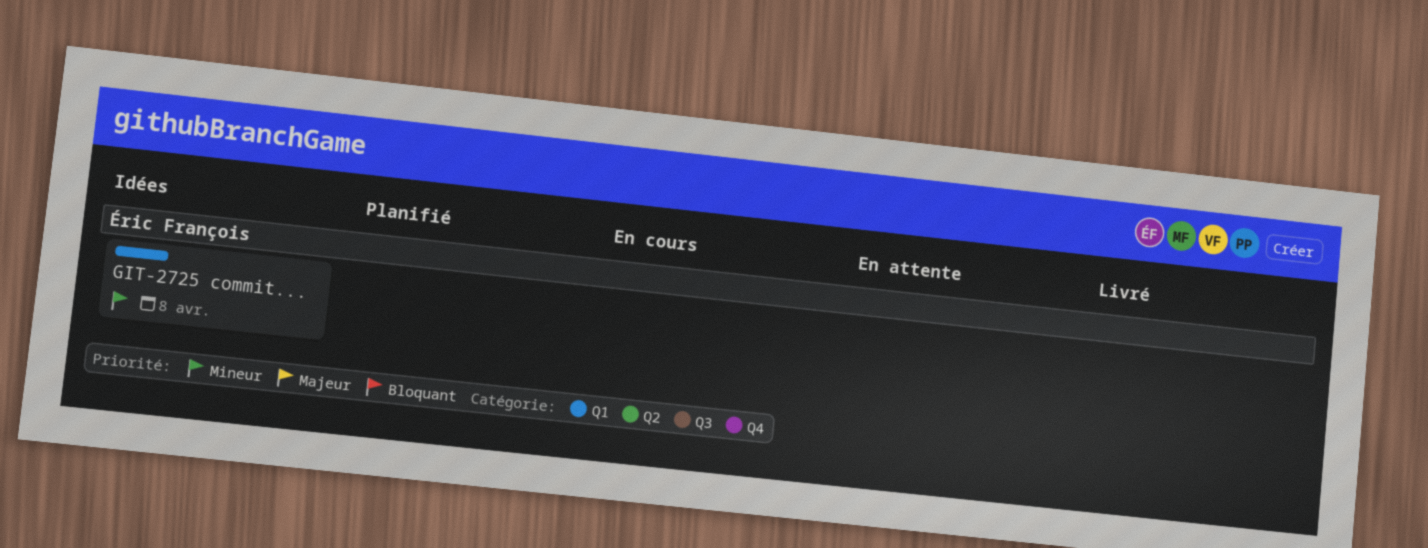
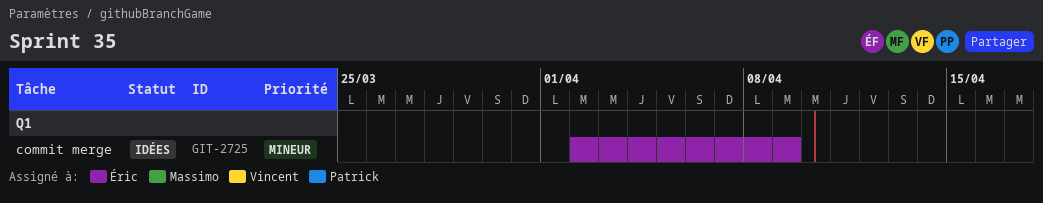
GIT-2725, due: Apr 8 -> Apr 9

